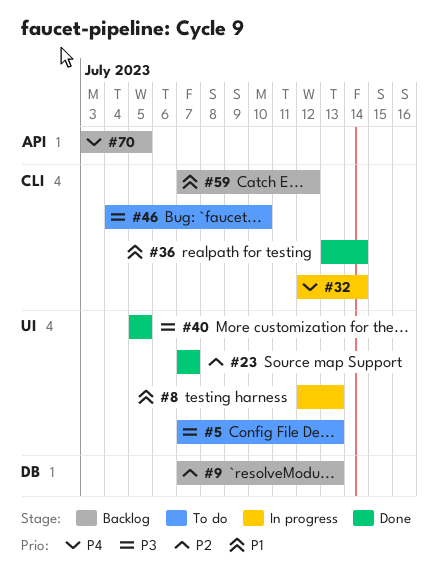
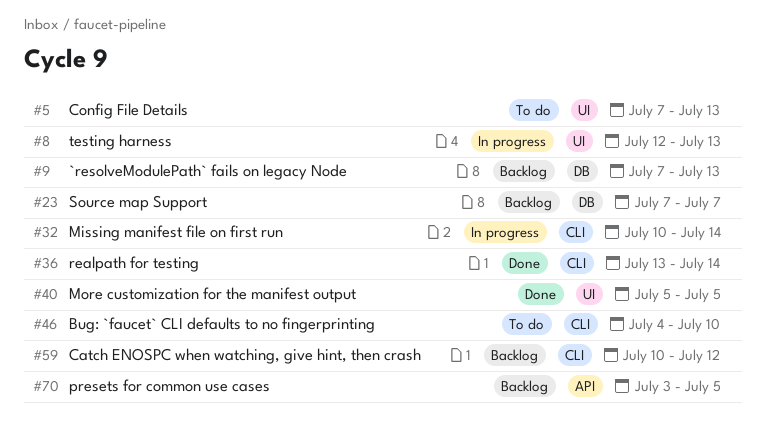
#23, status: Done -> Backlog
#23, label: UI -> DB
#32, start: Jul 12 -> Jul 10
#59, start: Jul 7 -> Jul 10

